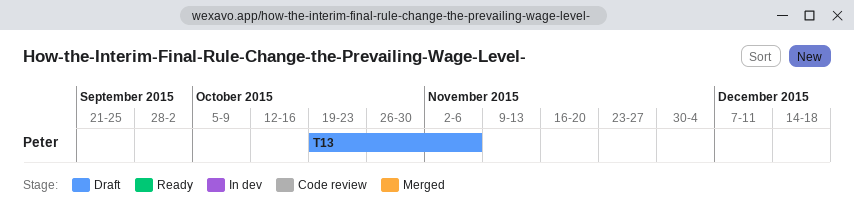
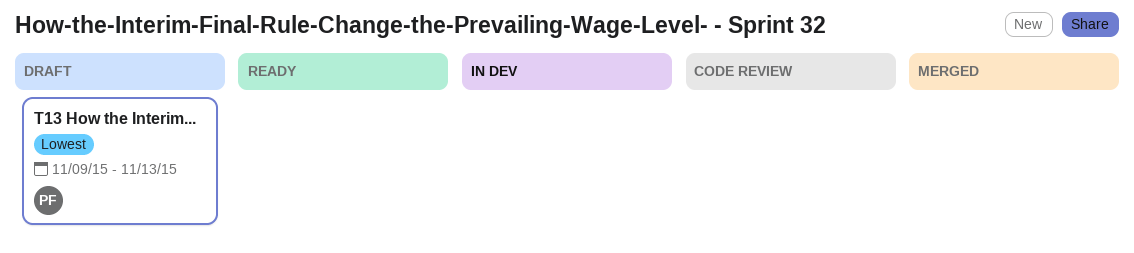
T13, start: Oct 19 -> Nov 9
T13, due: Nov 6 -> Nov 13

